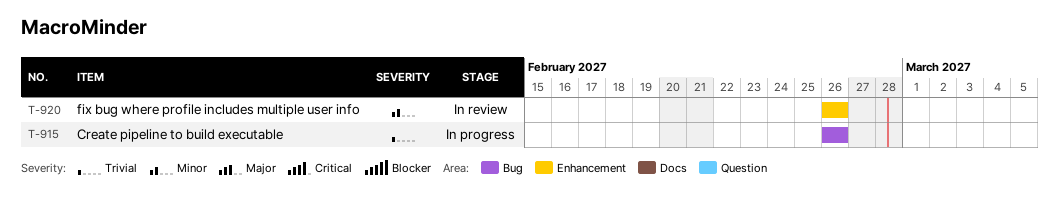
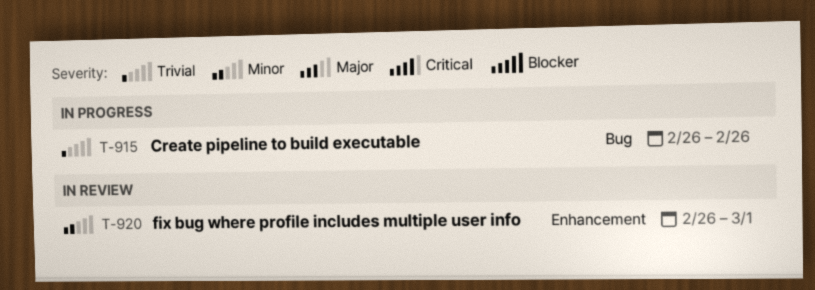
T-920, due: Feb 26 -> Mar 1

